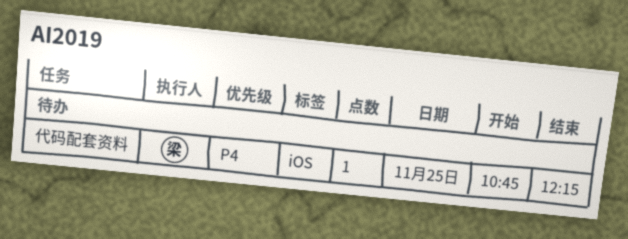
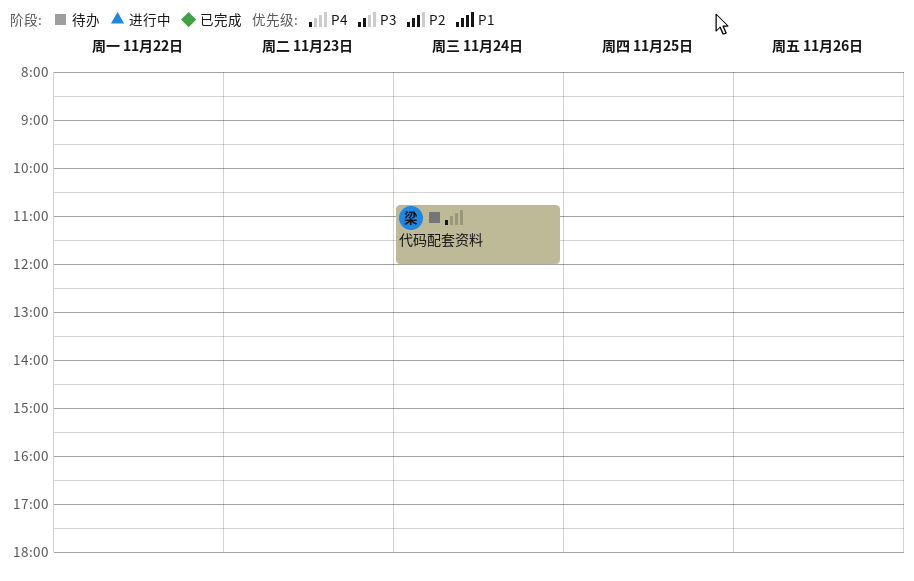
代码配套资料, day: Nov 25 -> Nov 24
代码配套资料, ends: 12:15 -> 12:00

